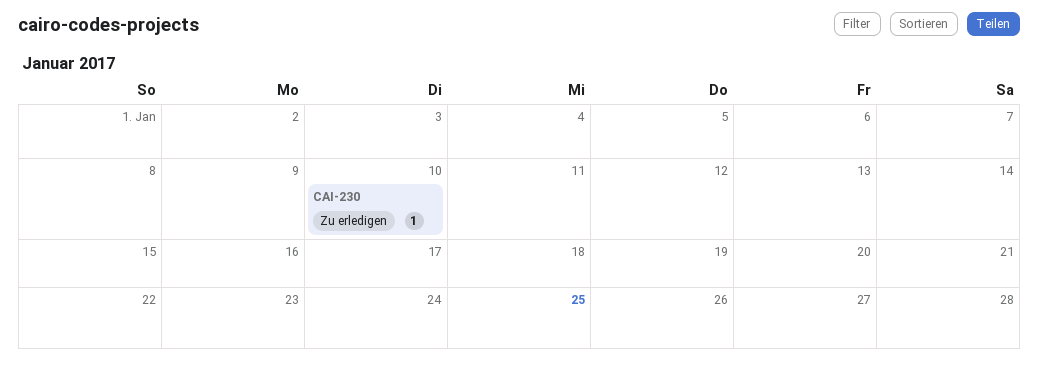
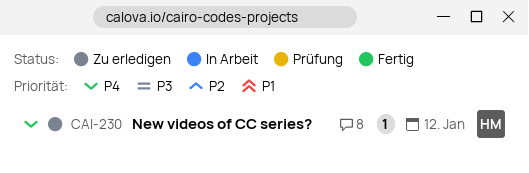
CAI-230, due: Jan 10 -> Jan 12

